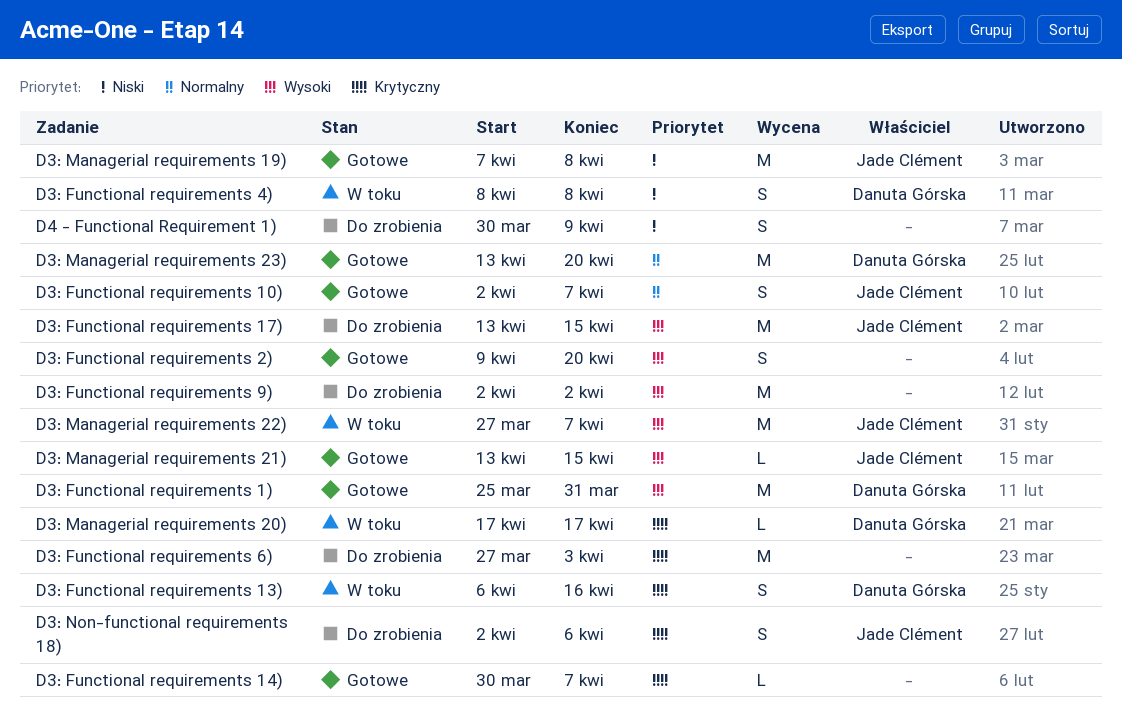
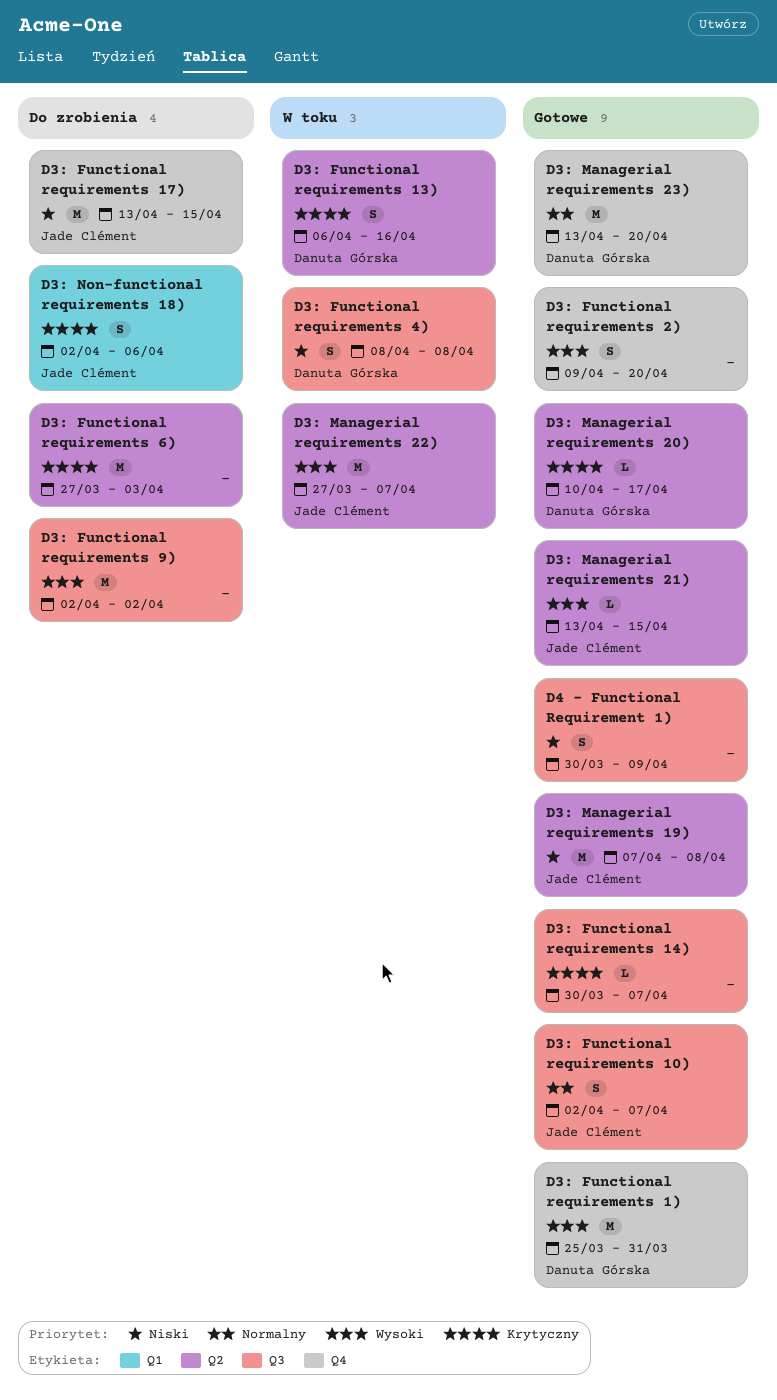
D3: Functional requirements 17), priority: Wysoki -> Niski
D3: Managerial requirements 20), status: W toku -> Gotowe
D3: Managerial requirements 20), start: Apr 17 -> Apr 10
D4 - Functional Requirement 1), status: Do zrobienia -> Gotowe

